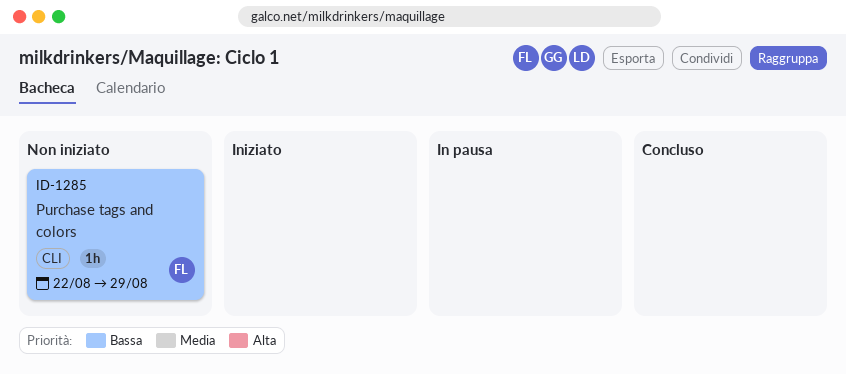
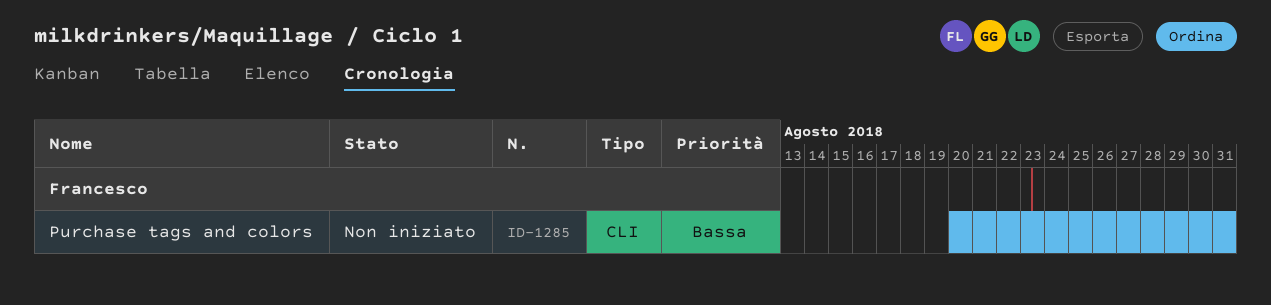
ID-1285, start: Aug 22 -> Aug 20
ID-1285, due: Aug 29 -> Aug 31

